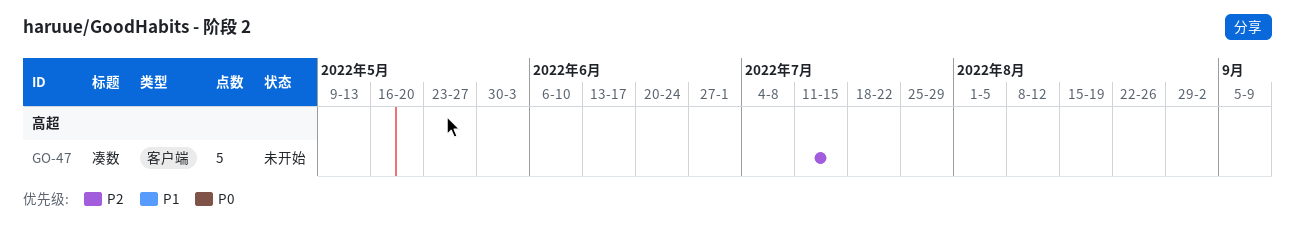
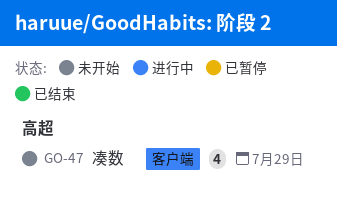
GO-47, estimate: 5 -> 4
GO-47, due: Jul 15 -> Jul 29

